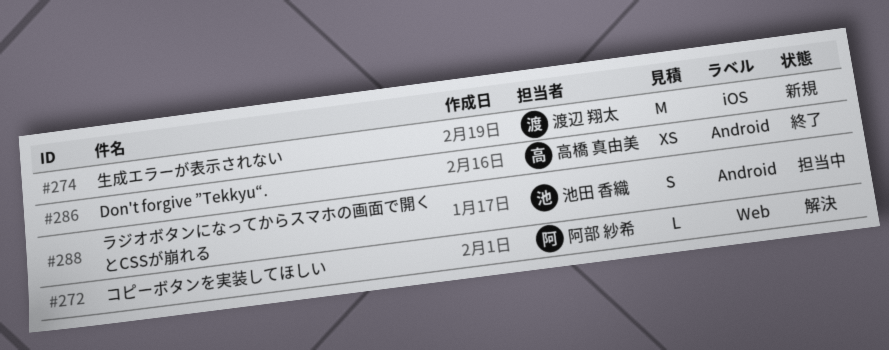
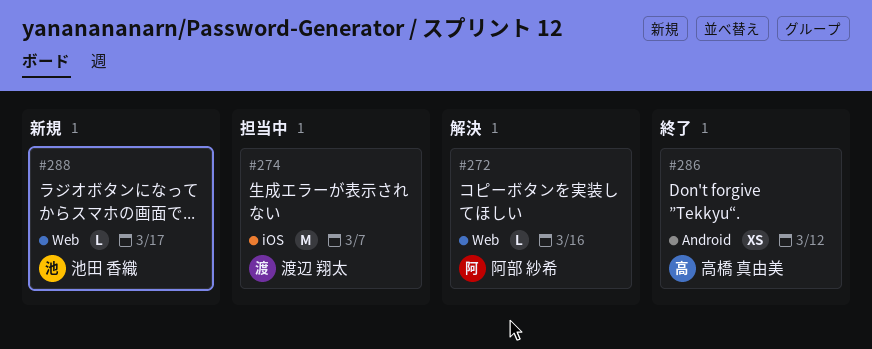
#274, status: 新規 -> 担当中
#288, status: 担当中 -> 新規
#288, label: Android -> Web
#288, estimate: S -> L

